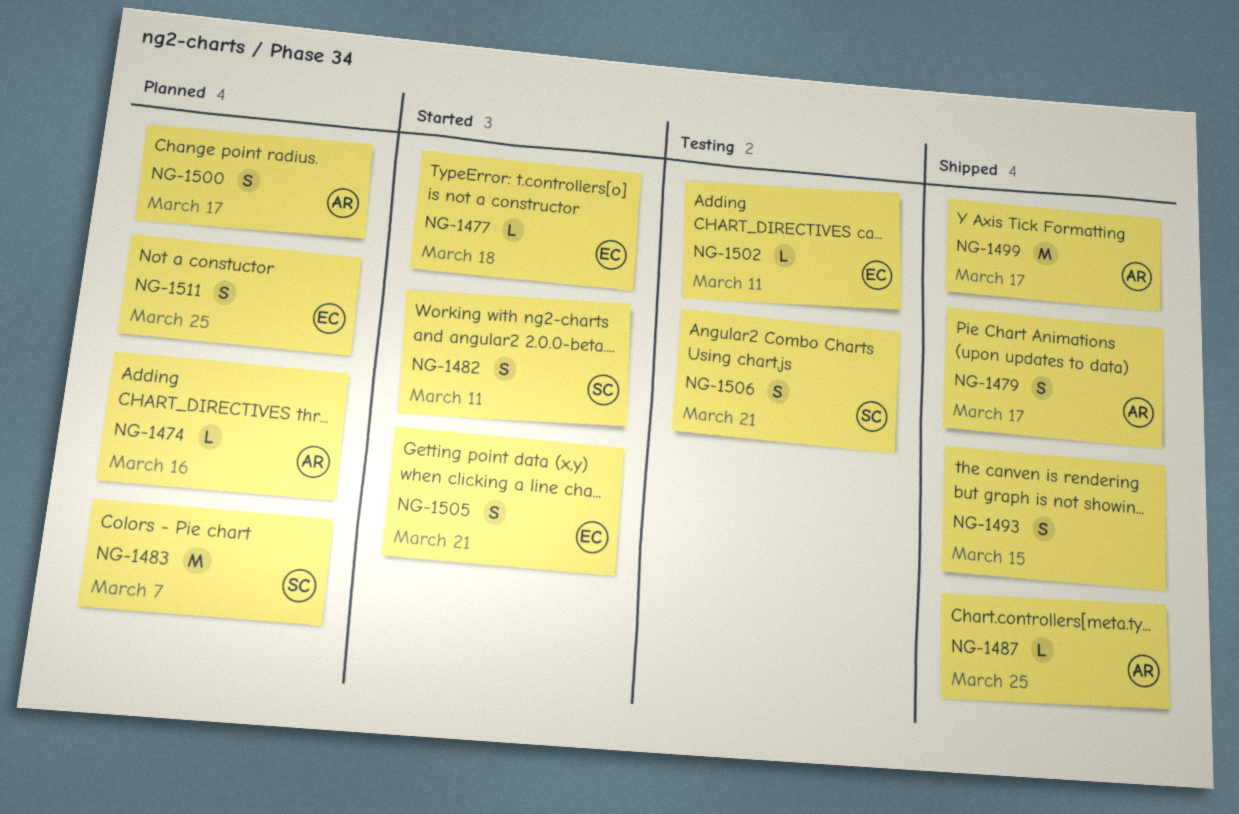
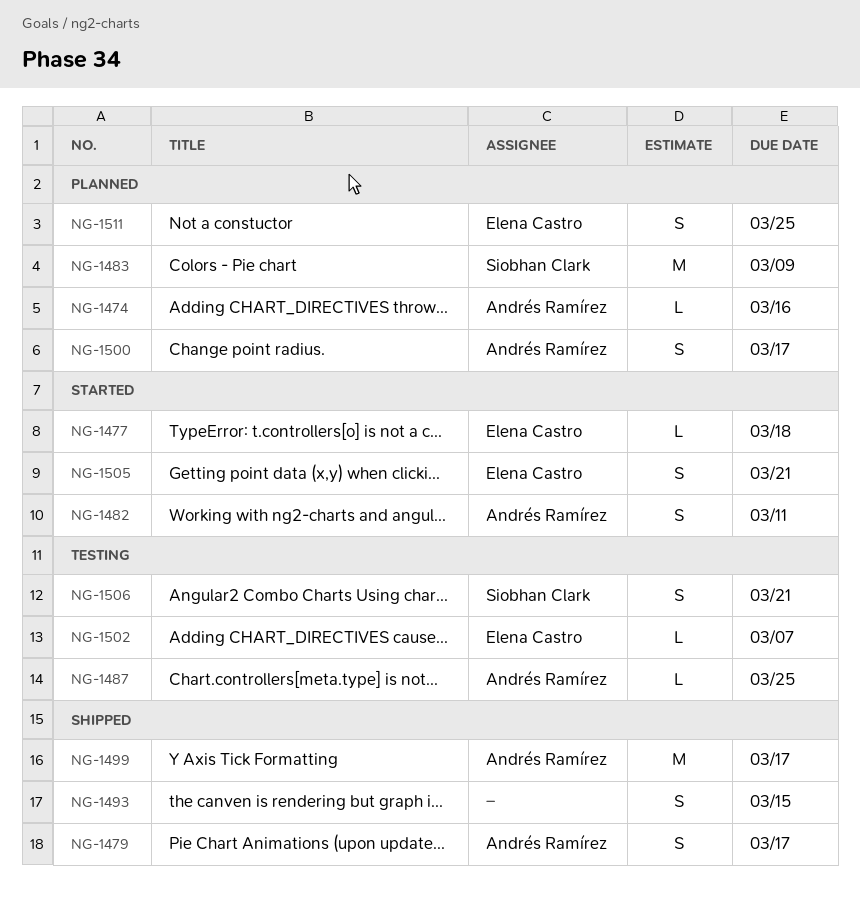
NG-1482, owner: Siobhan Clark -> Andrés Ramírez
NG-1483, due: Mar 7 -> Mar 9
NG-1487, status: Shipped -> Testing
NG-1502, due: Mar 11 -> Mar 7

